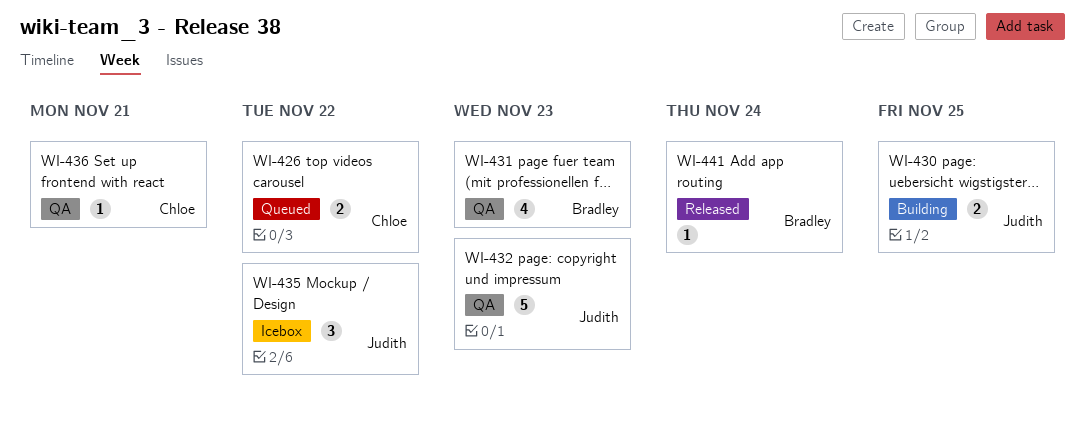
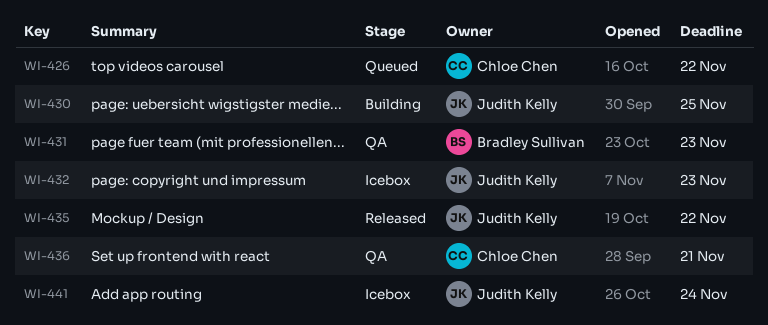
WI-432, status: QA -> Icebox
WI-435, status: Icebox -> Released
WI-441, status: Released -> Icebox
WI-441, owner: Bradley Sullivan -> Judith Kelly

